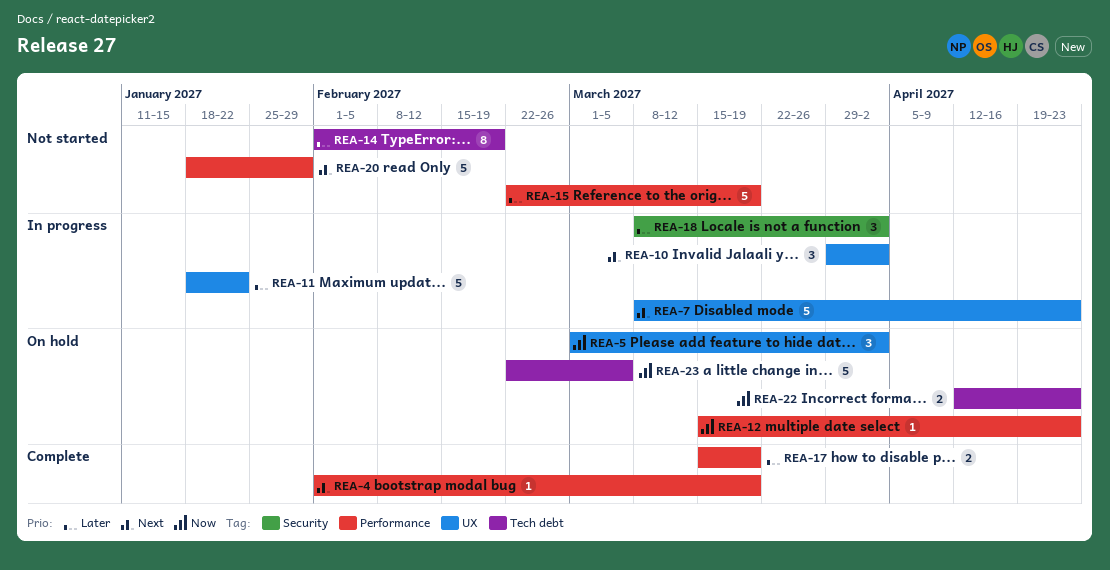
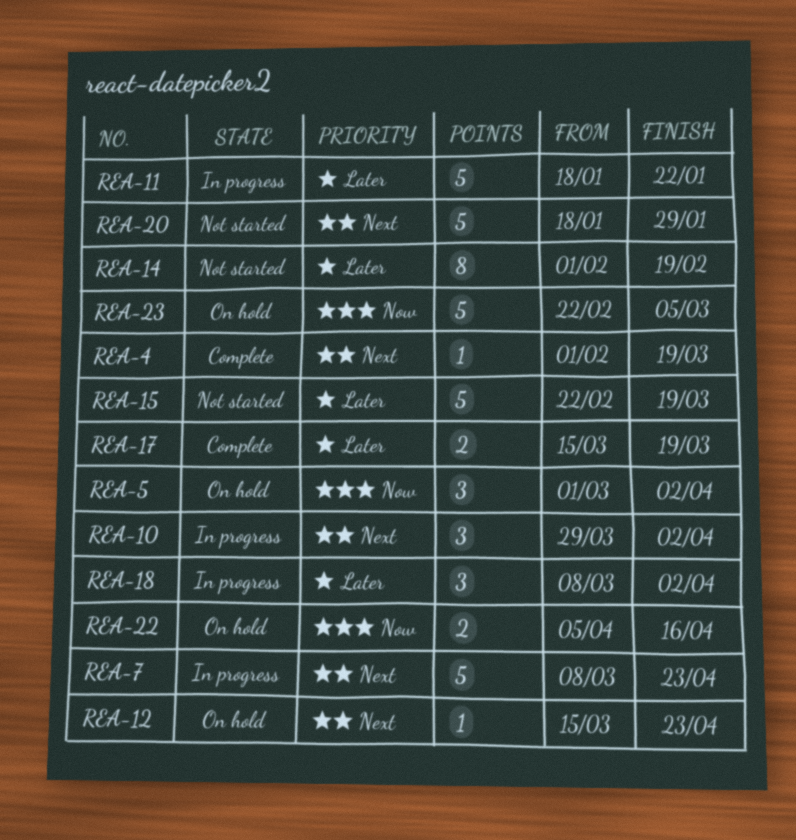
REA-12, priority: Now -> Next
REA-22, start: Apr 12 -> Apr 5
REA-22, due: Apr 23 -> Apr 16

